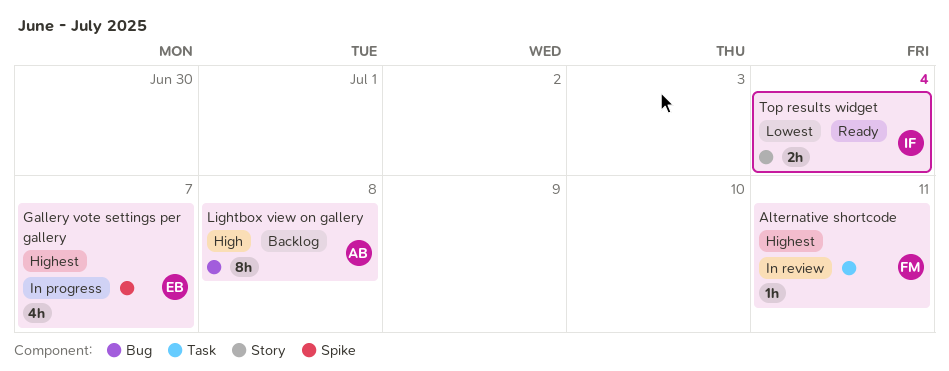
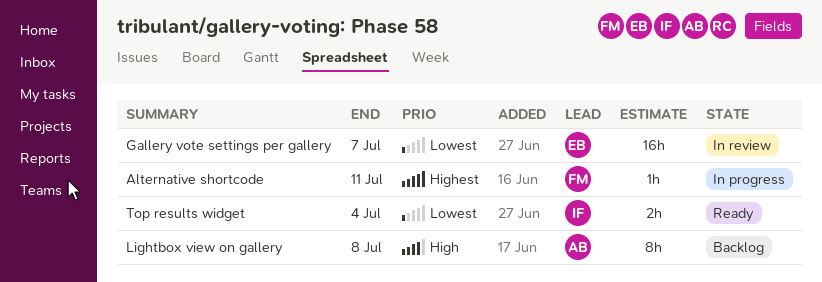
Alternative shortcode, status: In review -> In progress
Gallery vote settings per gallery, status: In progress -> In review
Gallery vote settings per gallery, priority: Highest -> Lowest
Gallery vote settings per gallery, estimate: 4h -> 16h

